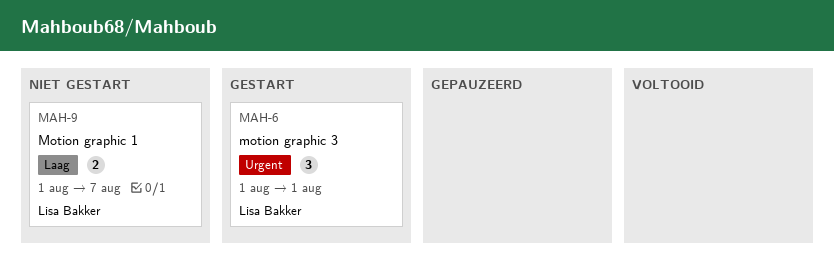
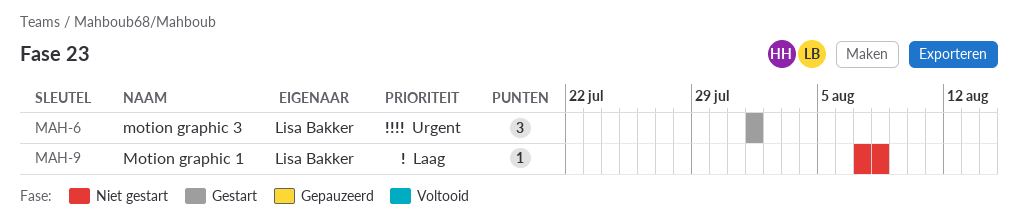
MAH-9, estimate: 2 -> 1
MAH-9, start: Aug 1 -> Aug 7
MAH-9, due: Aug 7 -> Aug 8

